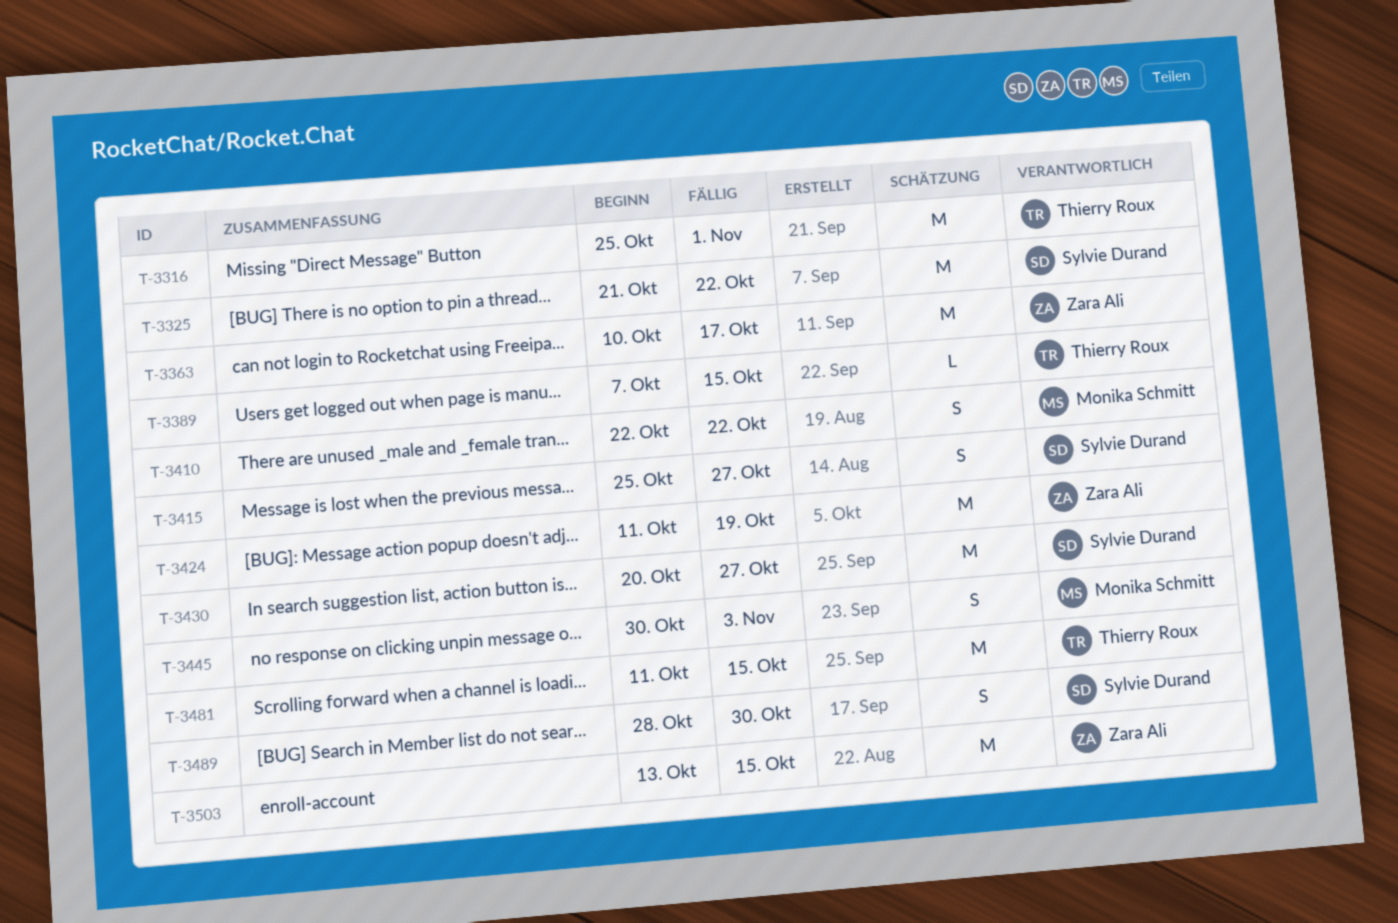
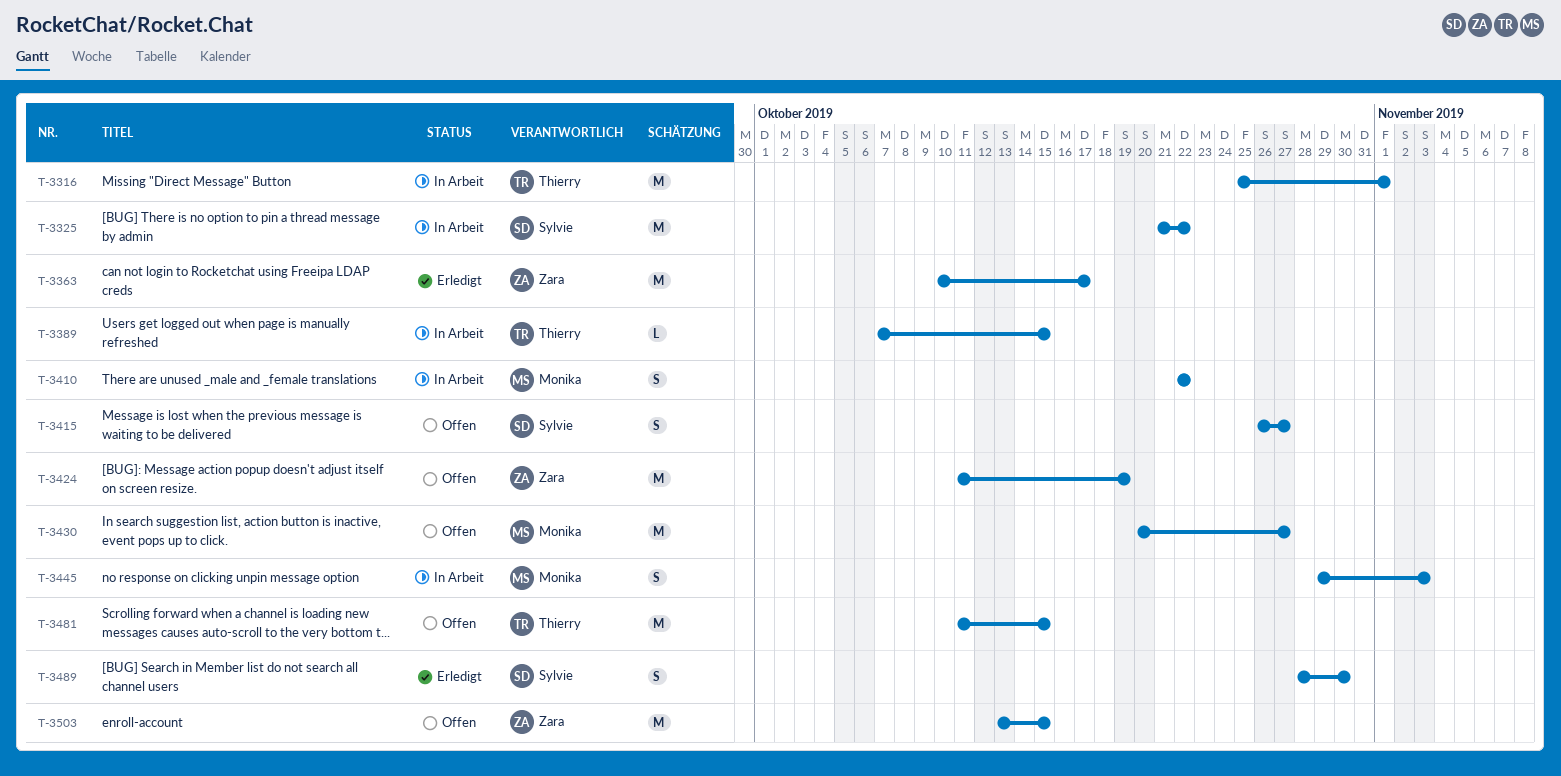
T-3415, start: Oct 25 -> Oct 26
T-3430, owner: Sylvie Durand -> Monika Schmitt
T-3445, start: Oct 30 -> Oct 29

